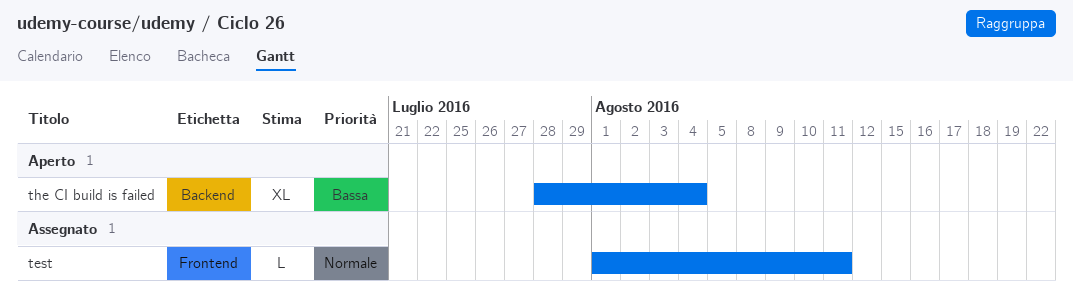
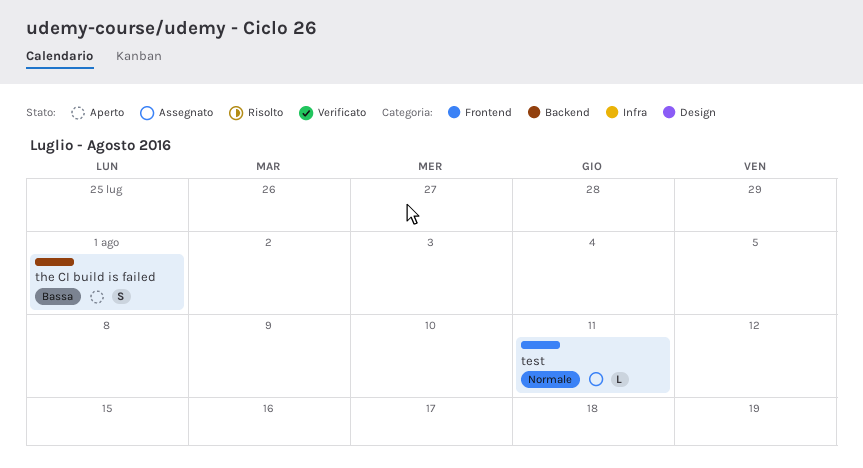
the CI build is failed, estimate: XL -> S
the CI build is failed, due: Aug 4 -> Aug 1

